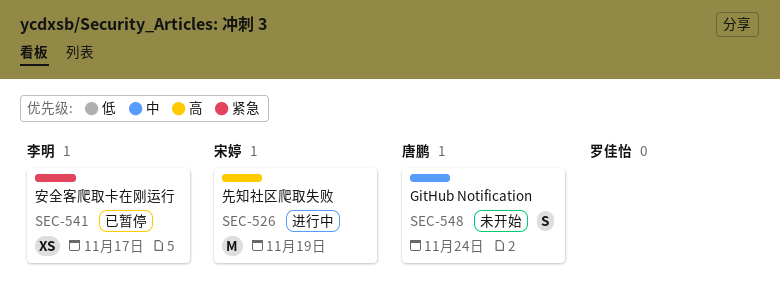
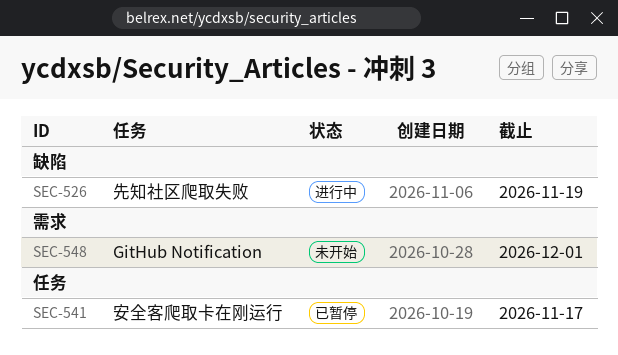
SEC-548, due: Nov 24 -> Dec 1

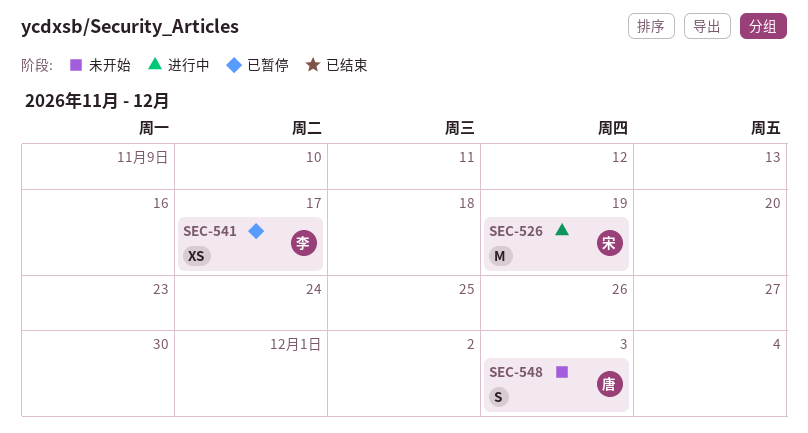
SEC-548, due: Dec 1 -> Dec 3

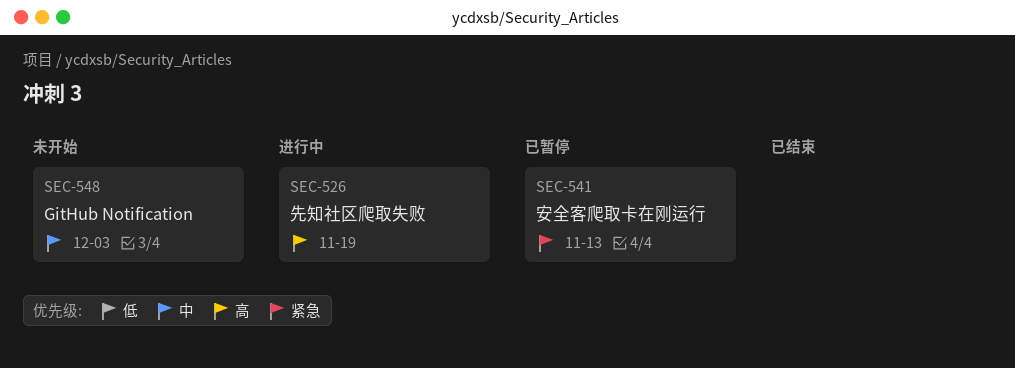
SEC-541, due: Nov 17 -> Nov 13

